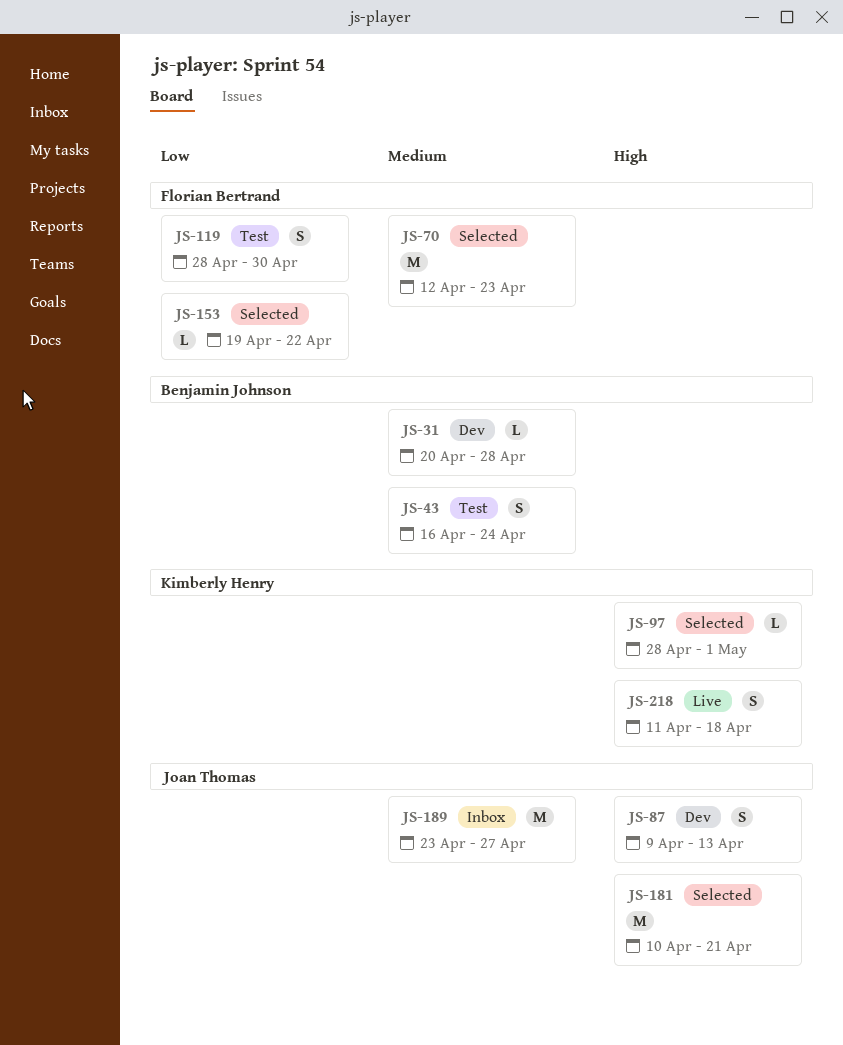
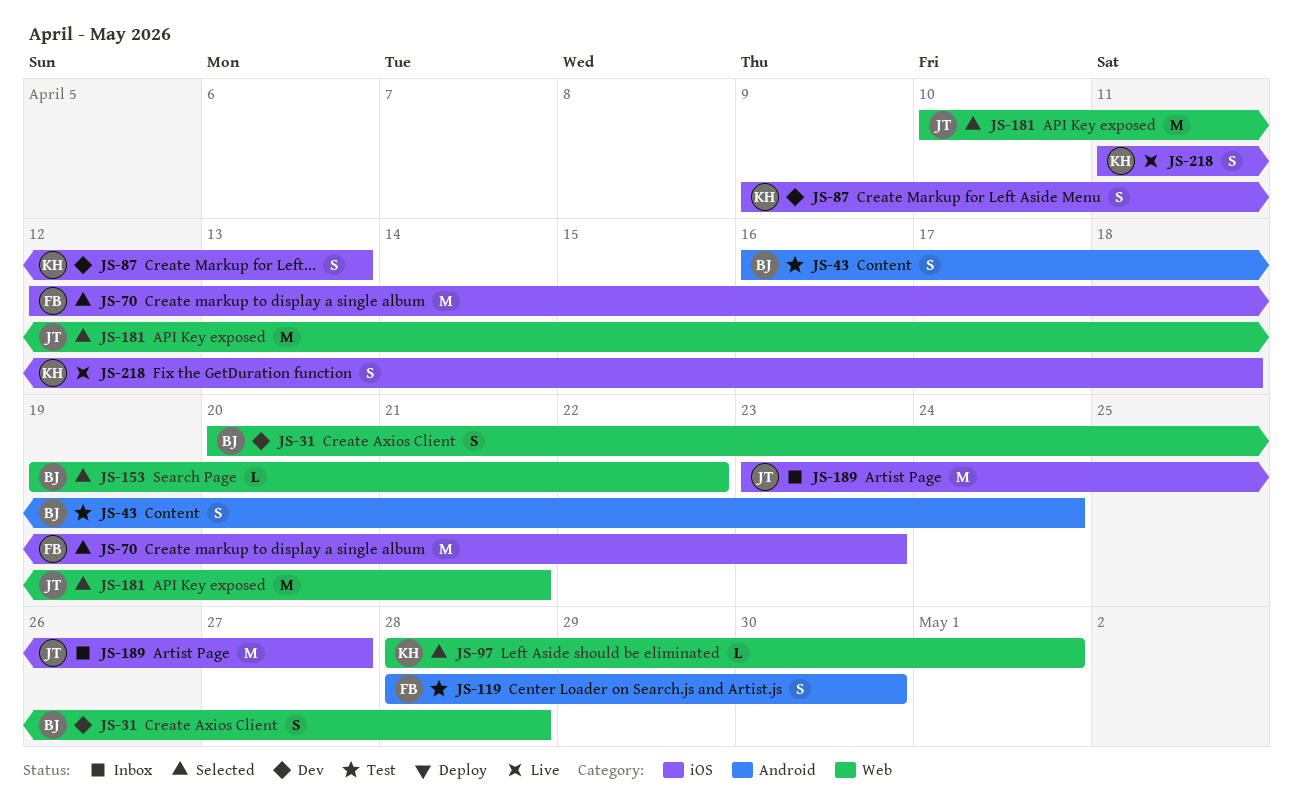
JS-31, estimate: L -> S
JS-87, owner: Joan Thomas -> Kimberly Henry
JS-153, owner: Florian Bertrand -> Benjamin Johnson

